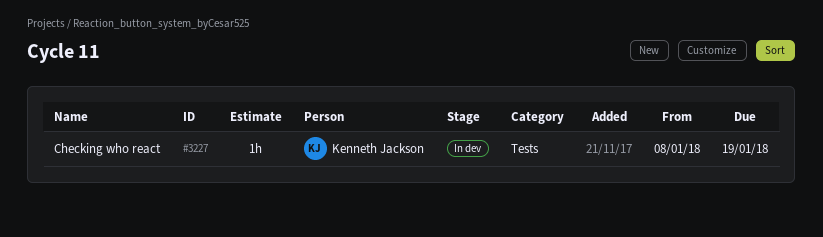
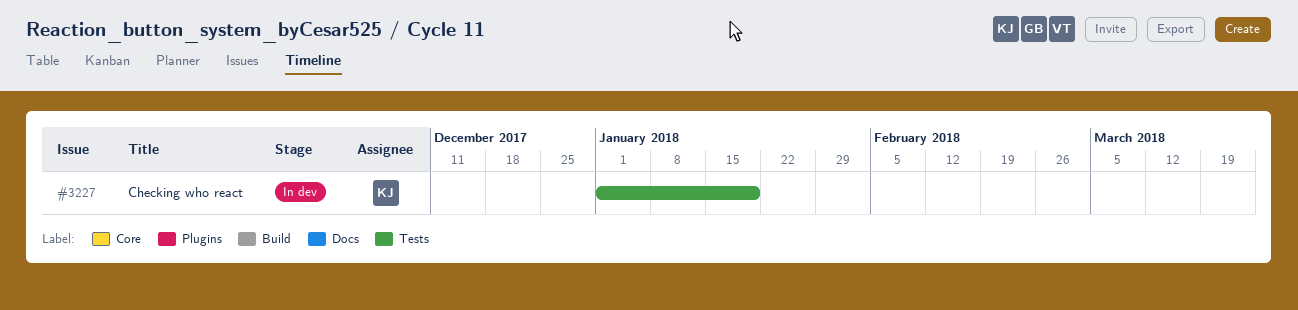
#3227, start: Jan 8 -> Jan 1

